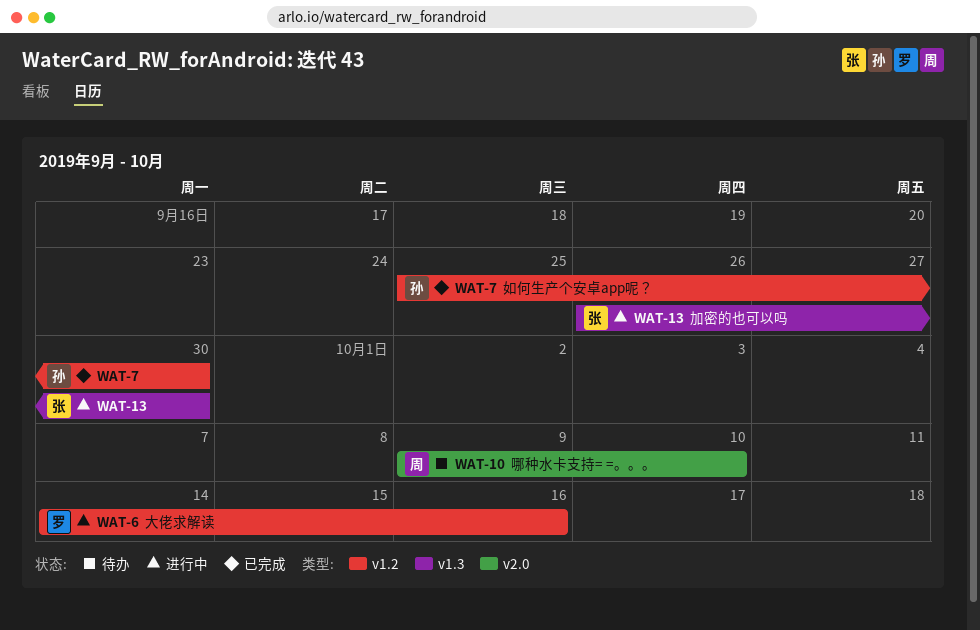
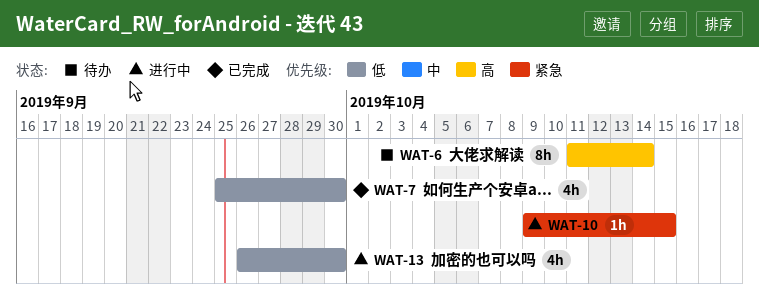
WAT-6, status: 进行中 -> 待办
WAT-6, start: Oct 14 -> Oct 11
WAT-6, due: Oct 16 -> Oct 14
WAT-10, status: 待办 -> 进行中
WAT-10, due: Oct 10 -> Oct 15

